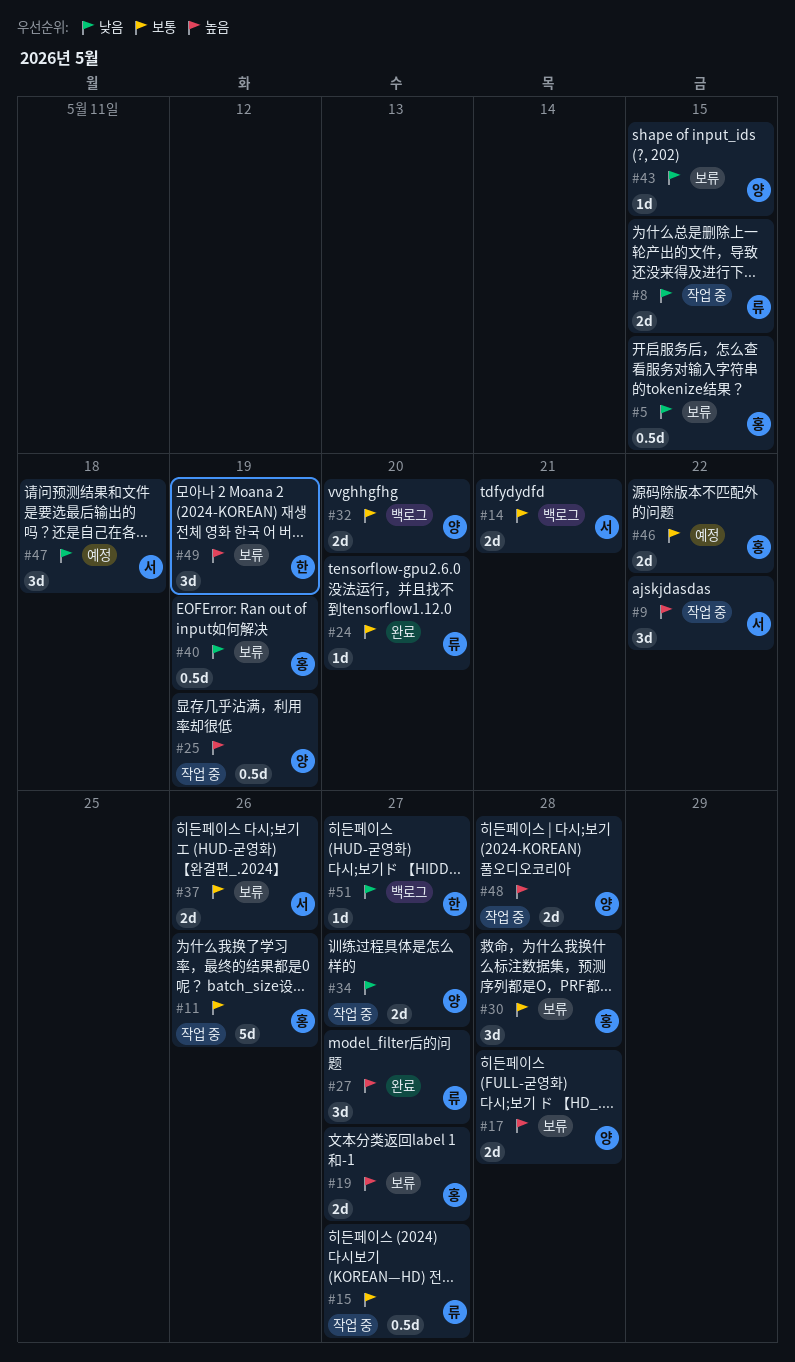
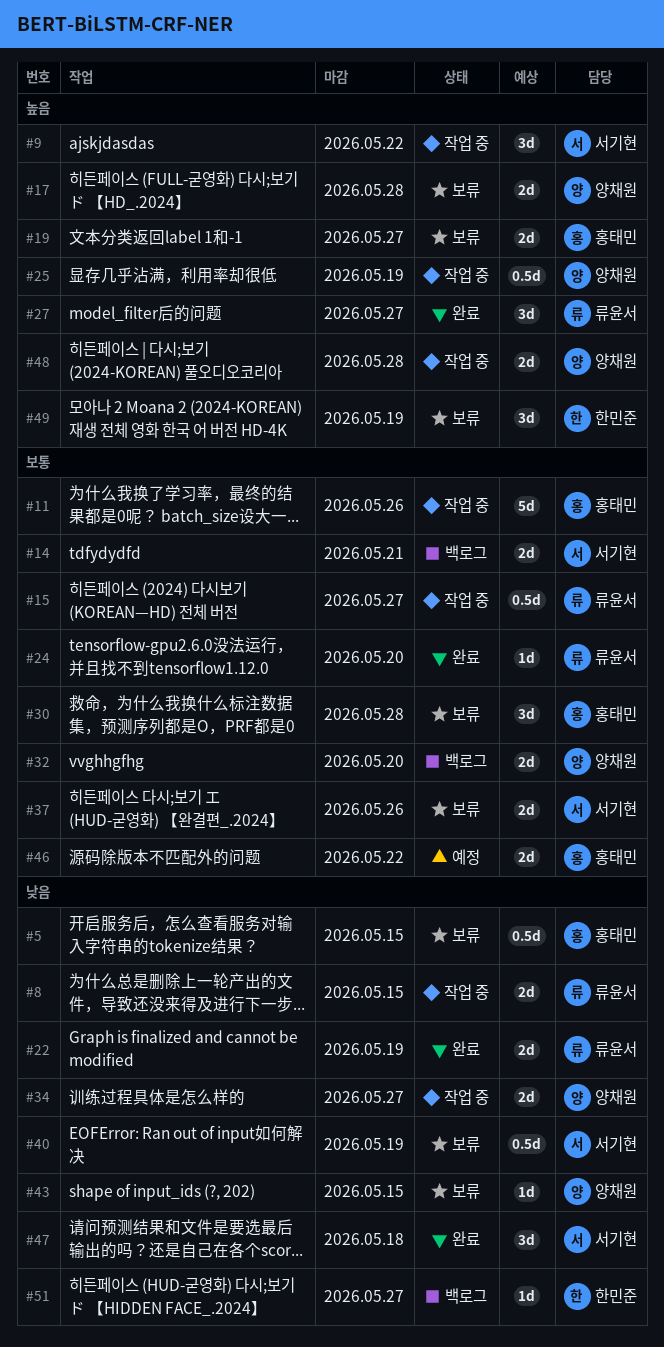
#22: none -> present
#40, owner: 홍태민 -> 서기현
#47, status: 예정 -> 완료

